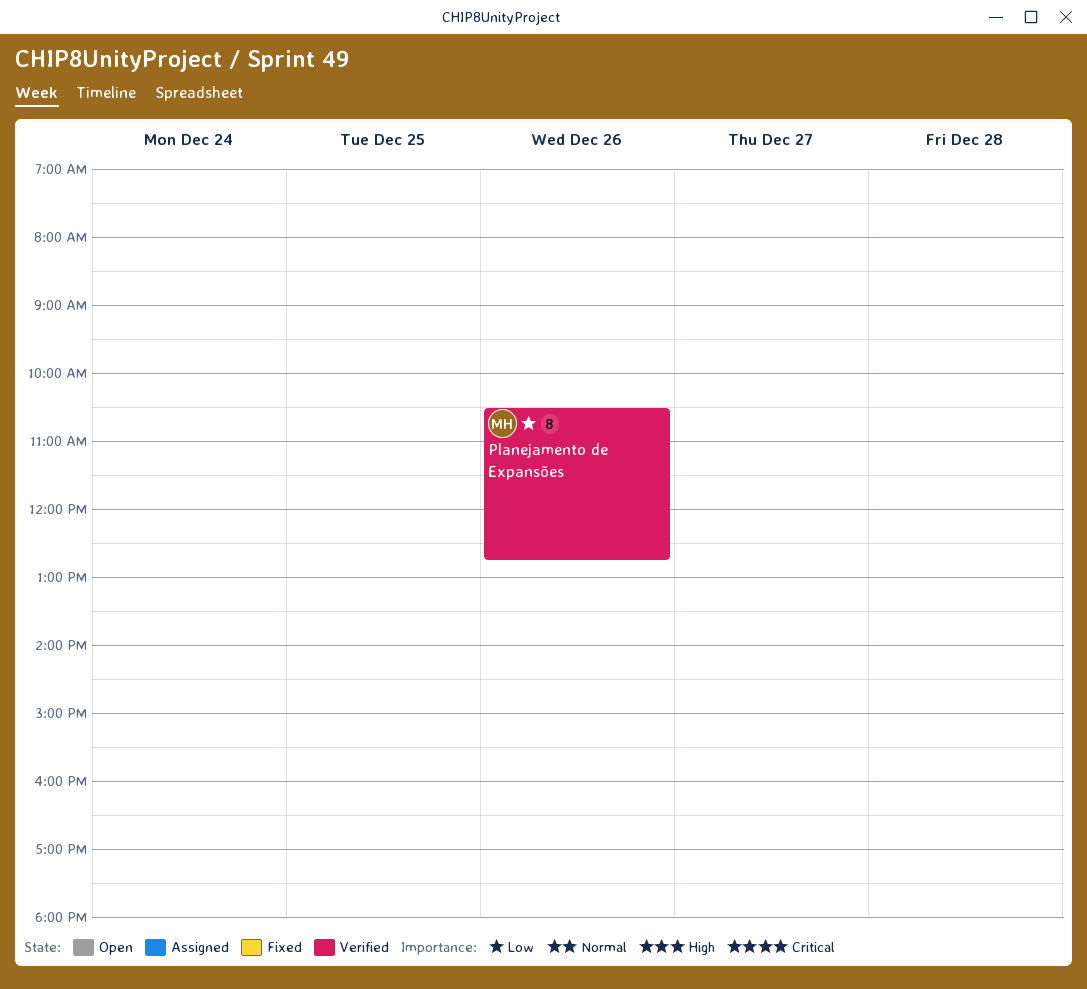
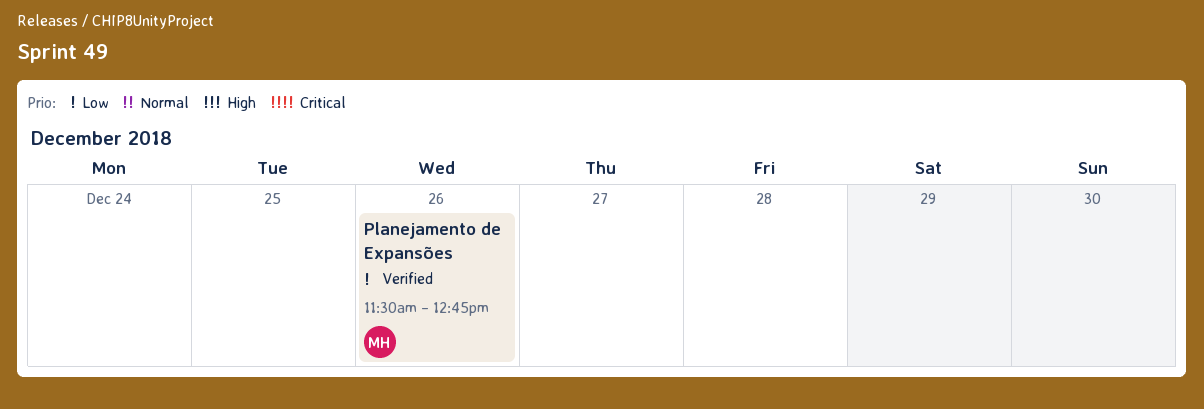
Planejamento de Expansões, begins: 10:30 -> 11:30

